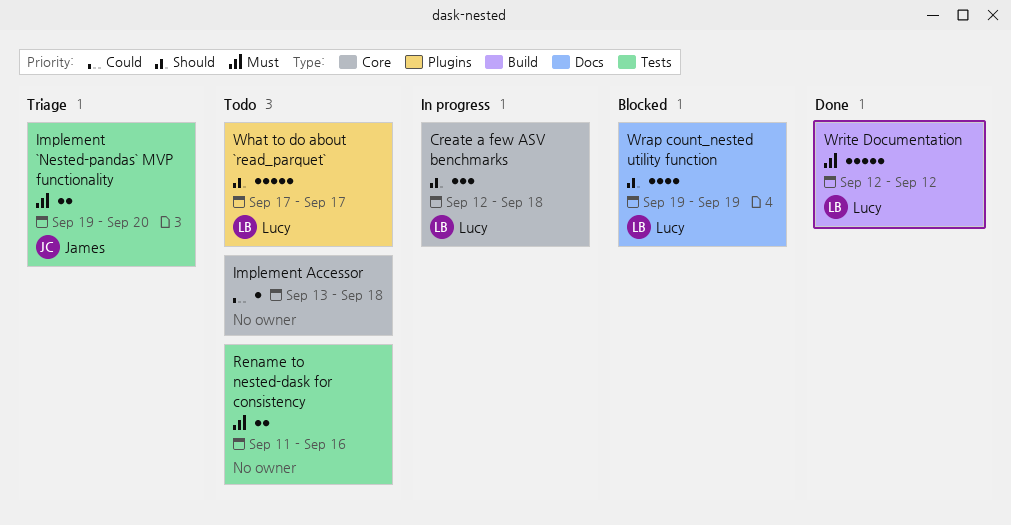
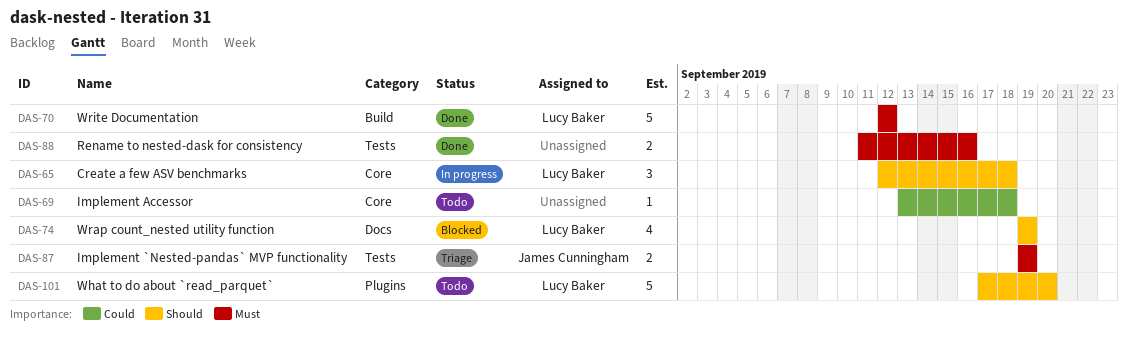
Implement `Nested-pandas` MVP functionality, due: Sep 20 -> Sep 19
Rename to nested-dask for consistency, status: Todo -> Done
What to do about `read_parquet`, due: Sep 17 -> Sep 20

